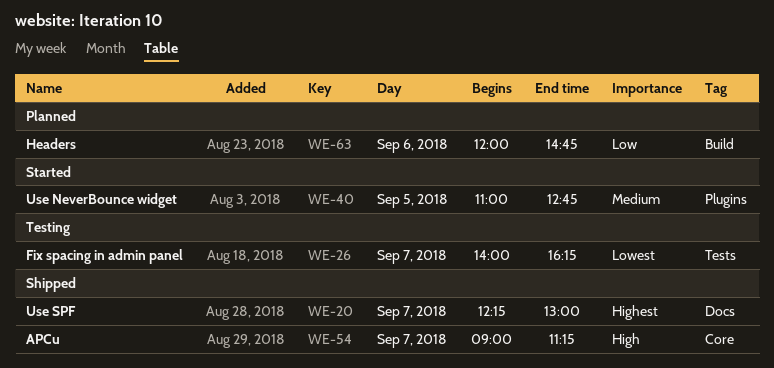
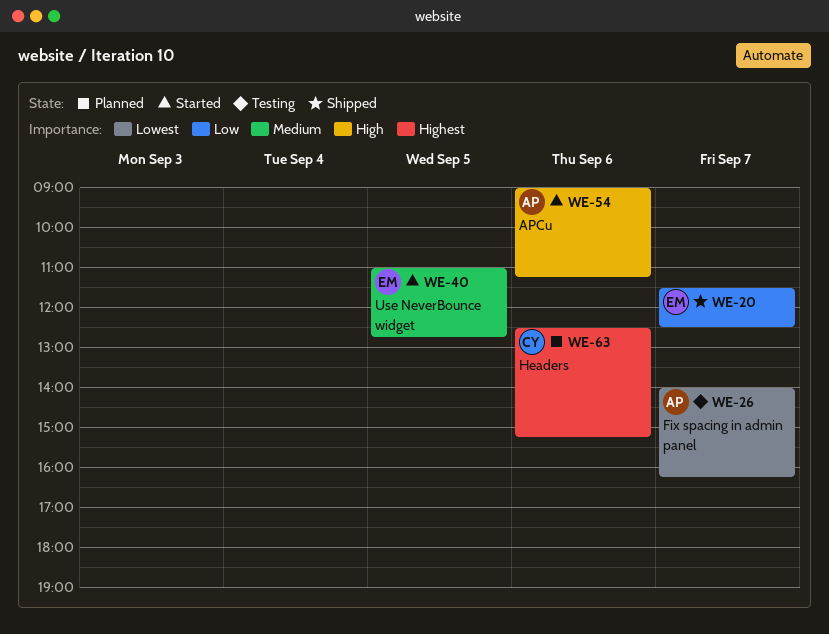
WE-20, priority: Highest -> Low
WE-20, begins: 12:15 -> 11:30
WE-20, ends: 13:00 -> 12:30
WE-54, status: Shipped -> Started
WE-54, day: Sep 7 -> Sep 6
WE-63, priority: Low -> Highest
WE-63, begins: 12:00 -> 12:30
WE-63, ends: 14:45 -> 15:15

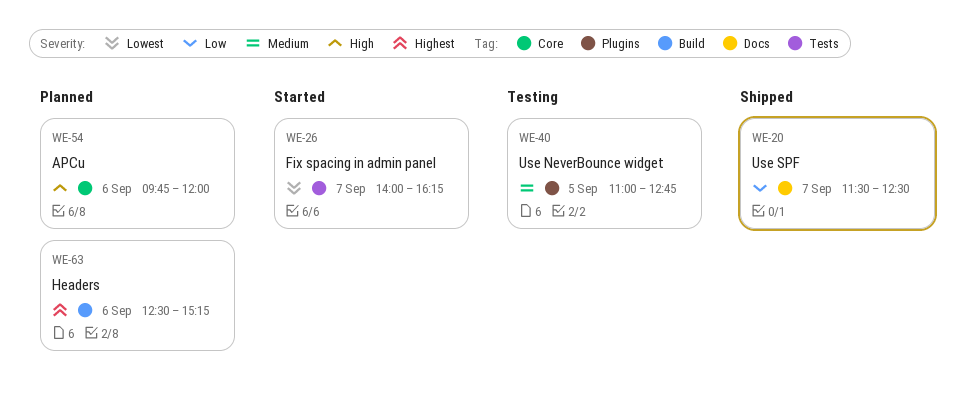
WE-26, status: Testing -> Started
WE-40, status: Started -> Testing
WE-54, status: Started -> Planned
WE-54, begins: 09:00 -> 09:45
WE-54, ends: 11:15 -> 12:00

